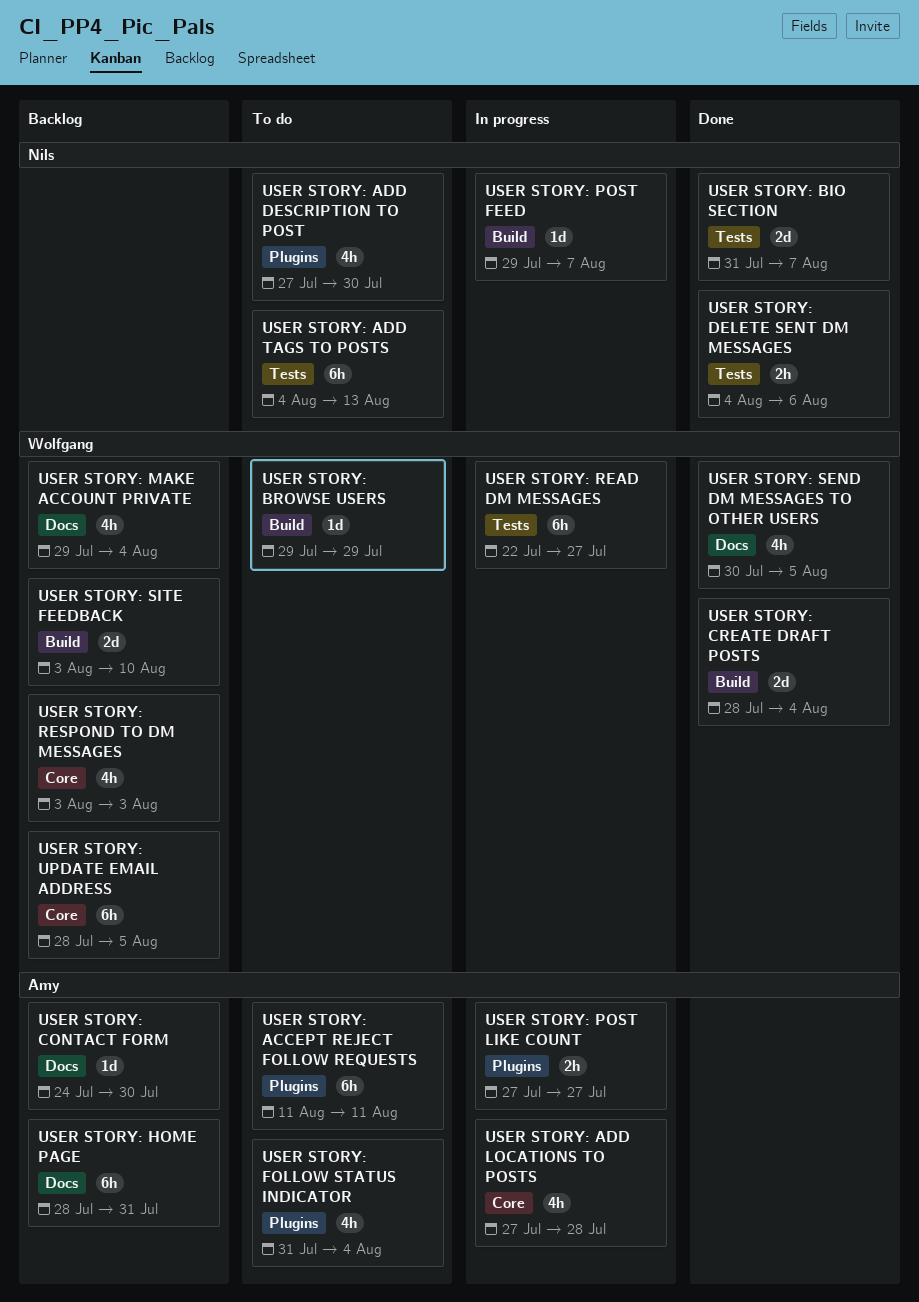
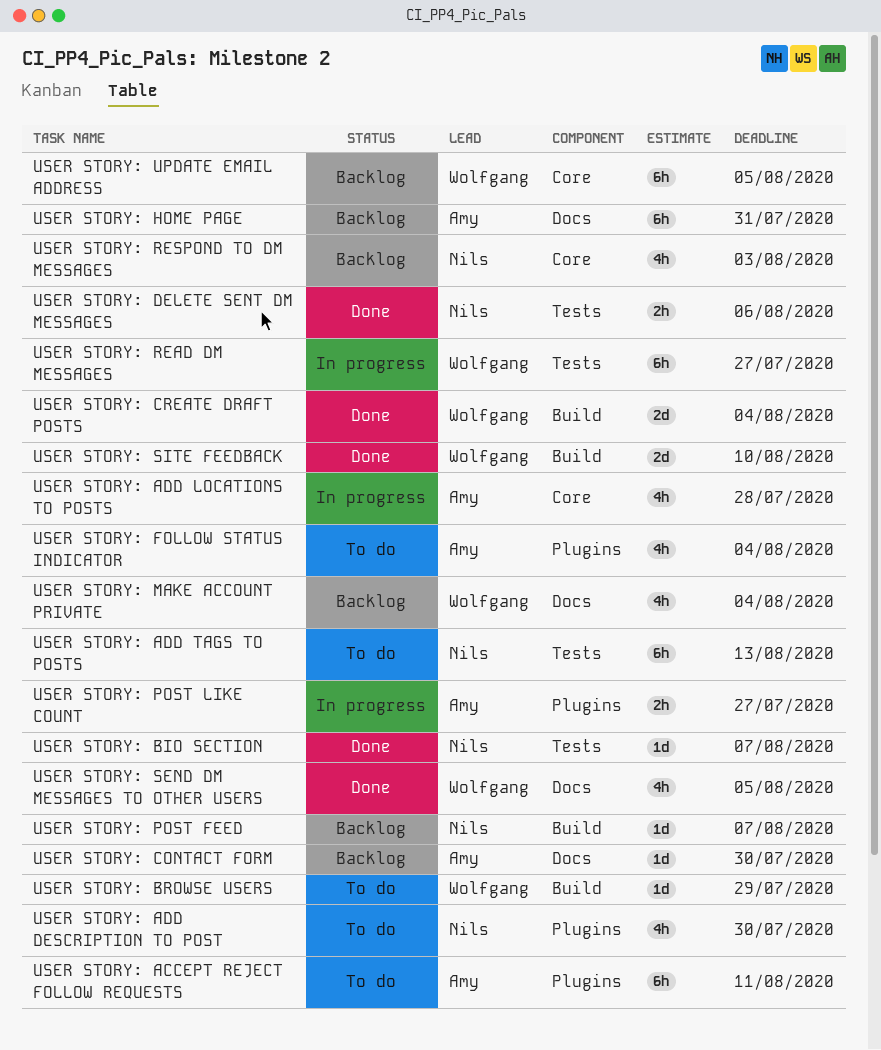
USER STORY: BIO SECTION, estimate: 2d -> 1d
USER STORY: POST FEED, status: In progress -> Backlog
USER STORY: RESPOND TO DM MESSAGES, owner: Wolfgang -> Nils
USER STORY: SITE FEEDBACK, status: Backlog -> Done

